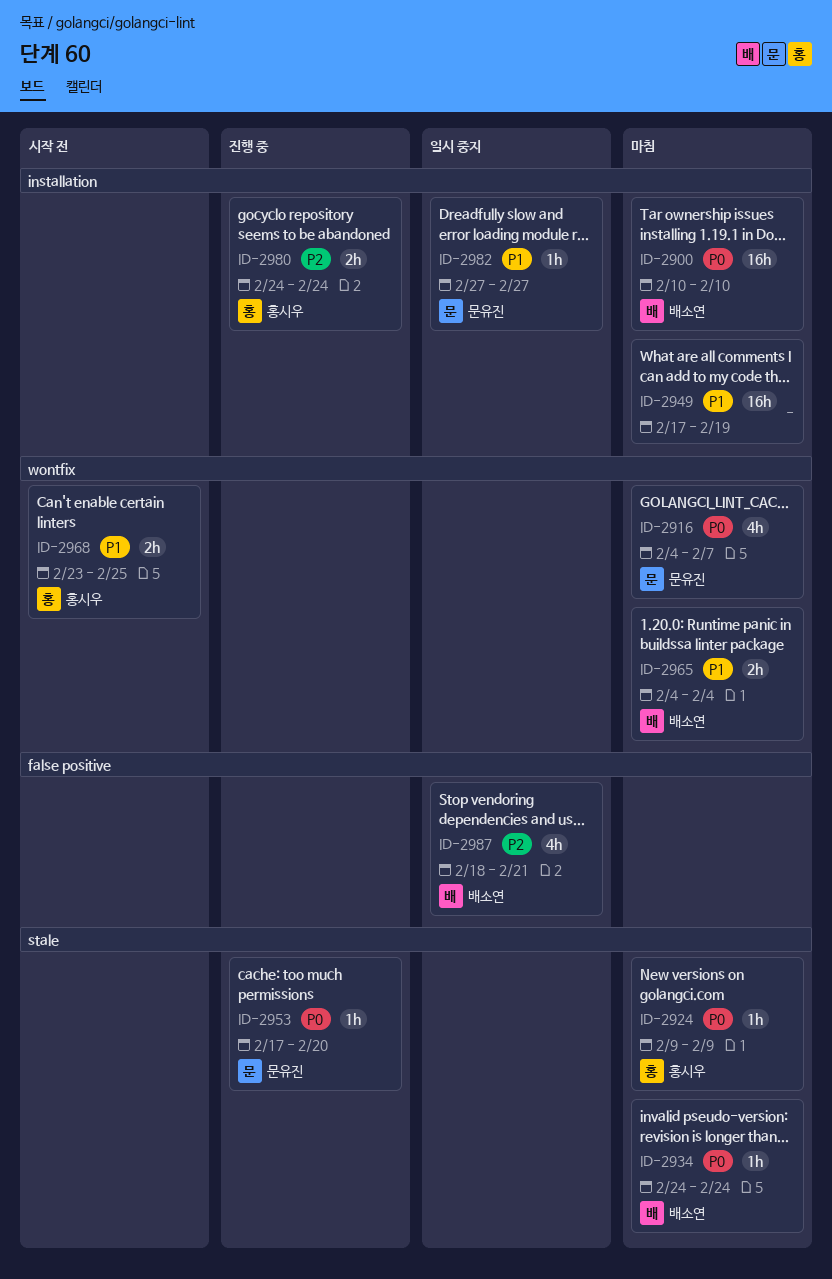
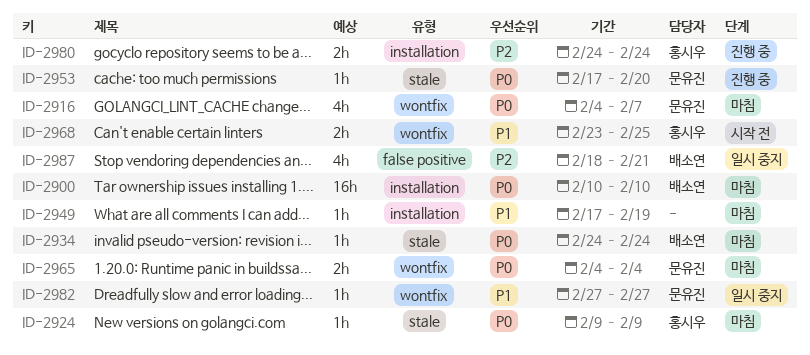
ID-2949, estimate: 16h -> 1h
ID-2965, owner: 배소연 -> 문유진
ID-2965, priority: P1 -> P0
ID-2982, label: installation -> wontfix

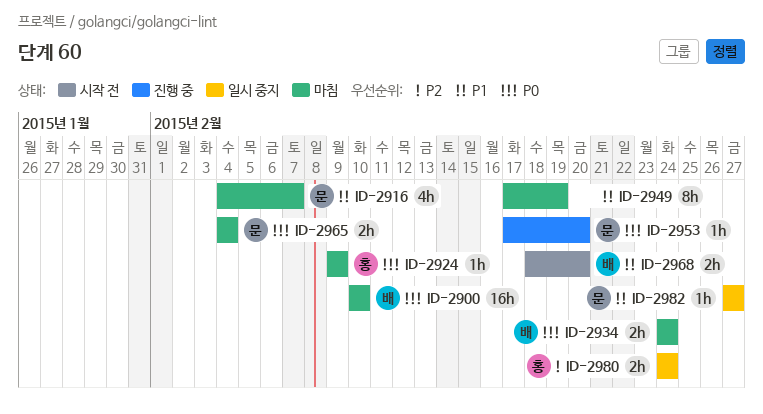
ID-2916, priority: P0 -> P1
ID-2934, estimate: 1h -> 2h
ID-2949, estimate: 1h -> 8h
ID-2968, owner: 홍시우 -> 배소연
ID-2968, start: Feb 23 -> Feb 18
ID-2968, due: Feb 25 -> Feb 20
ID-2980, status: 진행 중 -> 일시 중지
ID-2987: present -> none

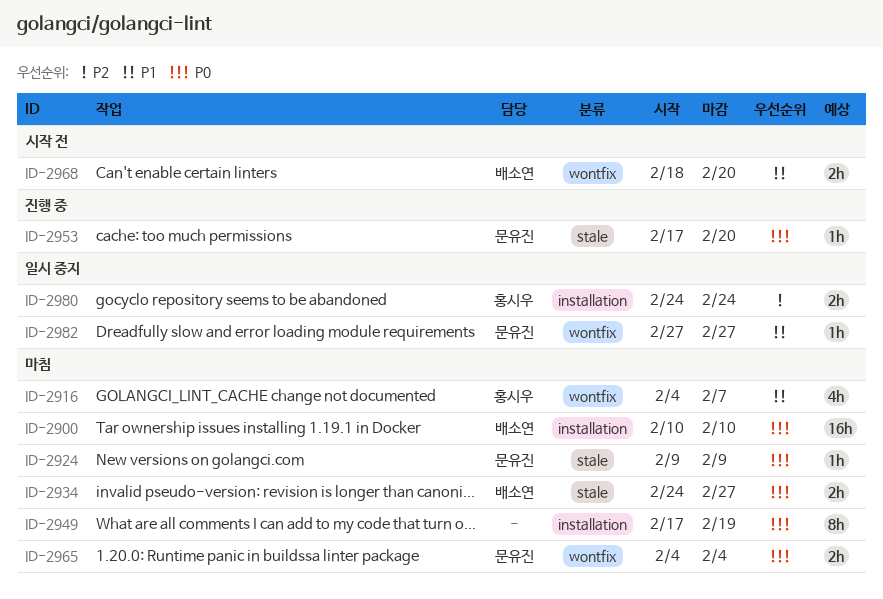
ID-2916, owner: 문유진 -> 홍시우
ID-2924, owner: 홍시우 -> 문유진
ID-2934, due: Feb 24 -> Feb 27
ID-2949, priority: P1 -> P0

